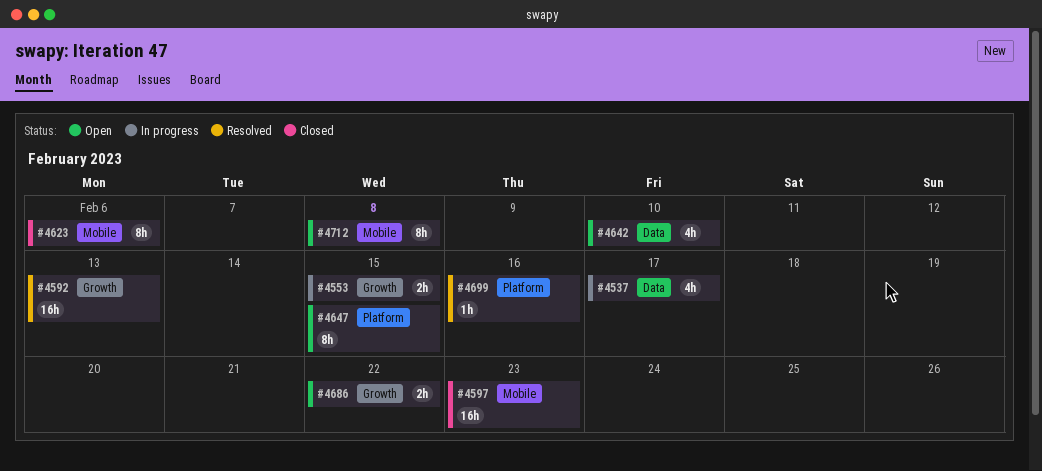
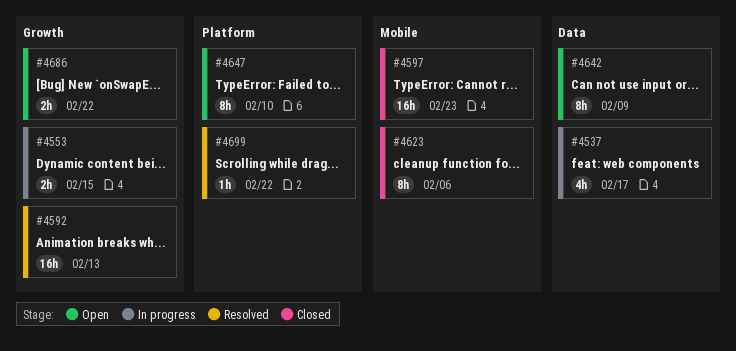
#4642, estimate: 4h -> 8h
#4642, due: Feb 10 -> Feb 9
#4647, due: Feb 15 -> Feb 10
#4699, due: Feb 16 -> Feb 22
#4712: present -> none

